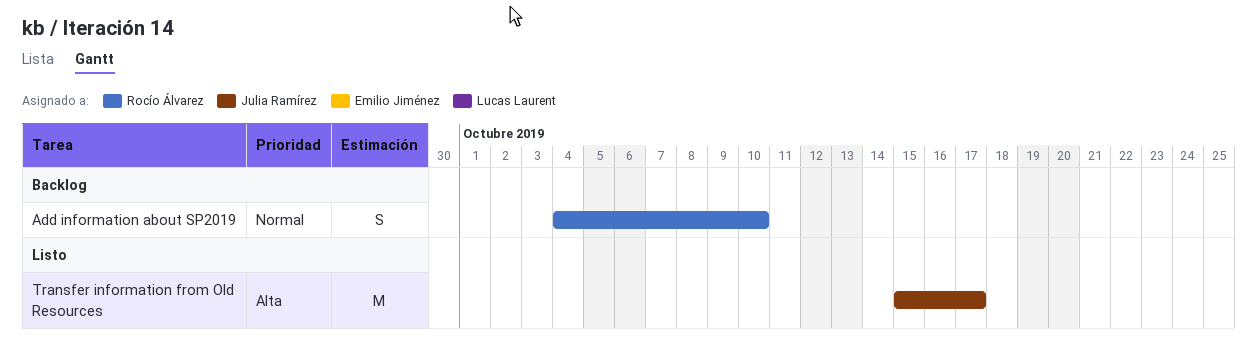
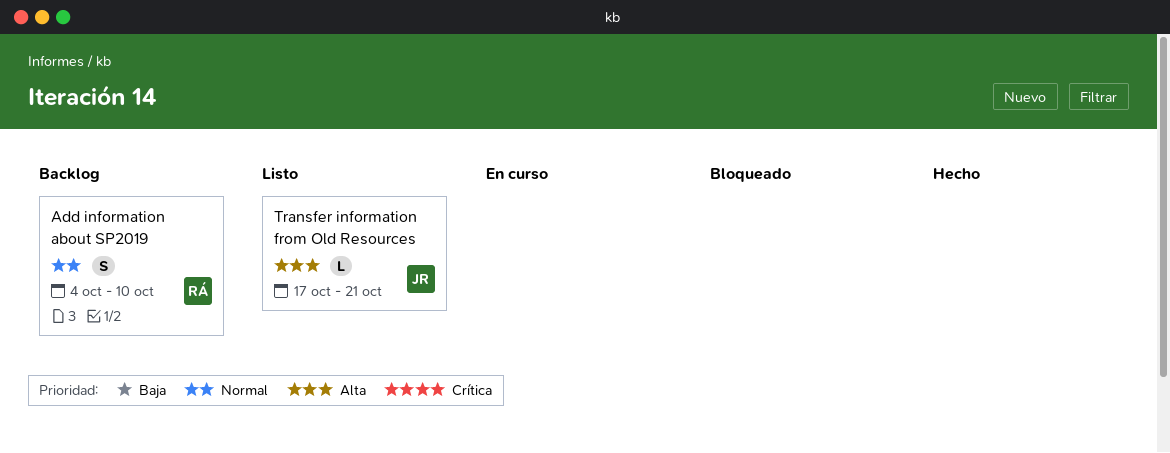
Transfer information from Old Resources, estimate: M -> L
Transfer information from Old Resources, start: Oct 15 -> Oct 17
Transfer information from Old Resources, due: Oct 17 -> Oct 21

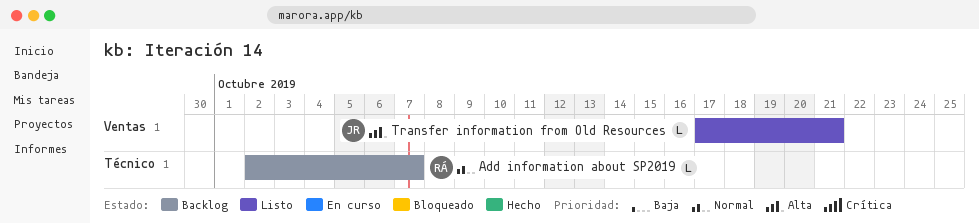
Add information about SP2019, estimate: S -> L
Add information about SP2019, start: Oct 4 -> Oct 2
Add information about SP2019, due: Oct 10 -> Oct 7

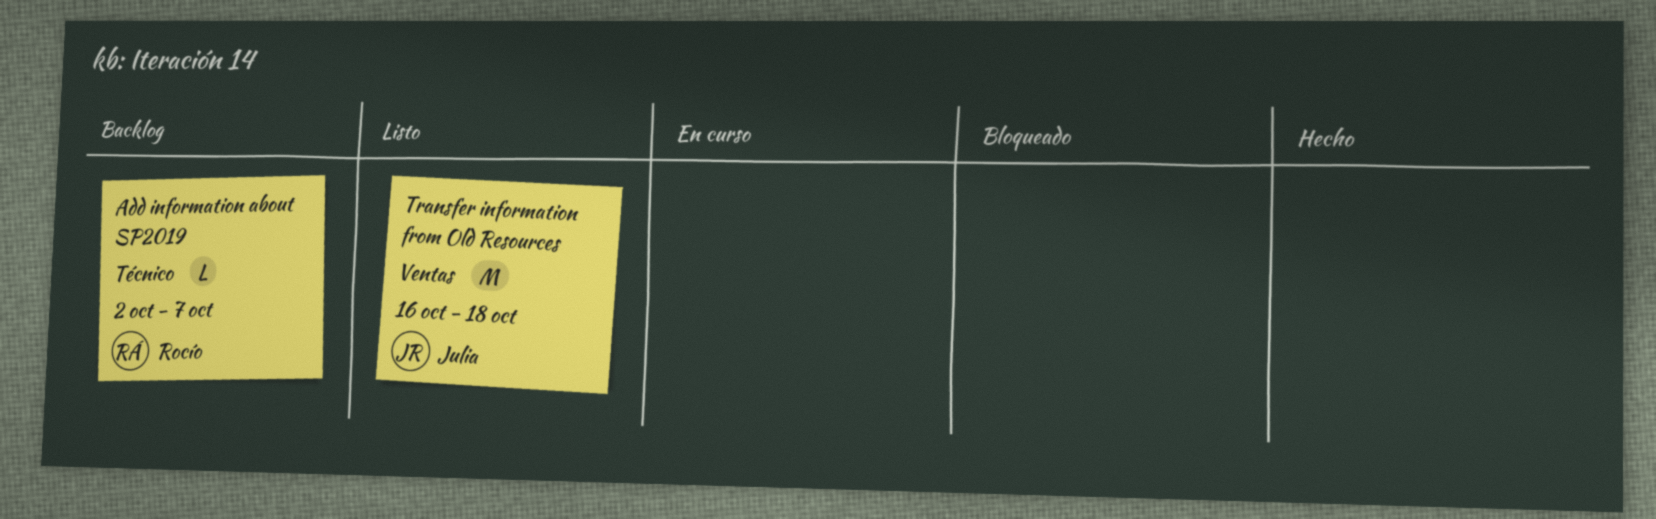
Transfer information from Old Resources, estimate: L -> M
Transfer information from Old Resources, start: Oct 17 -> Oct 16
Transfer information from Old Resources, due: Oct 21 -> Oct 18

